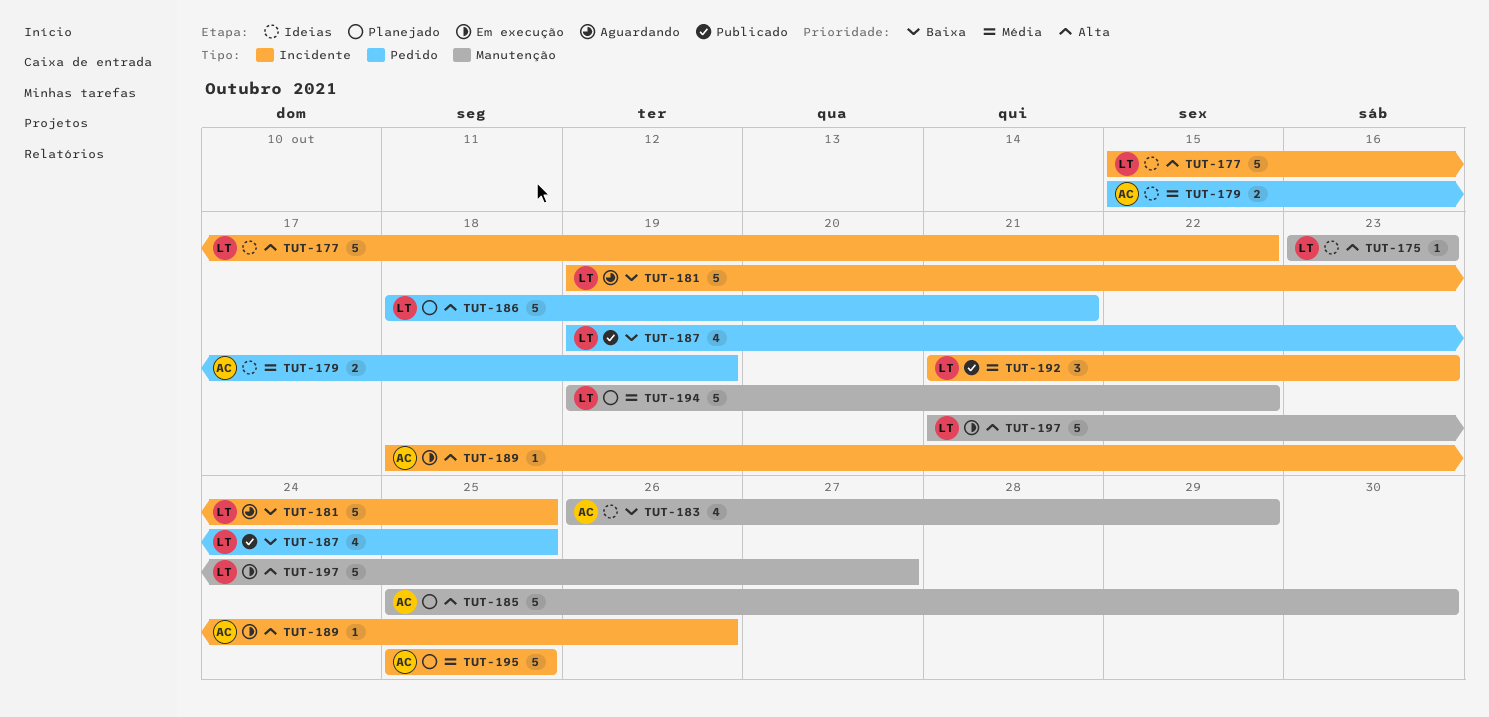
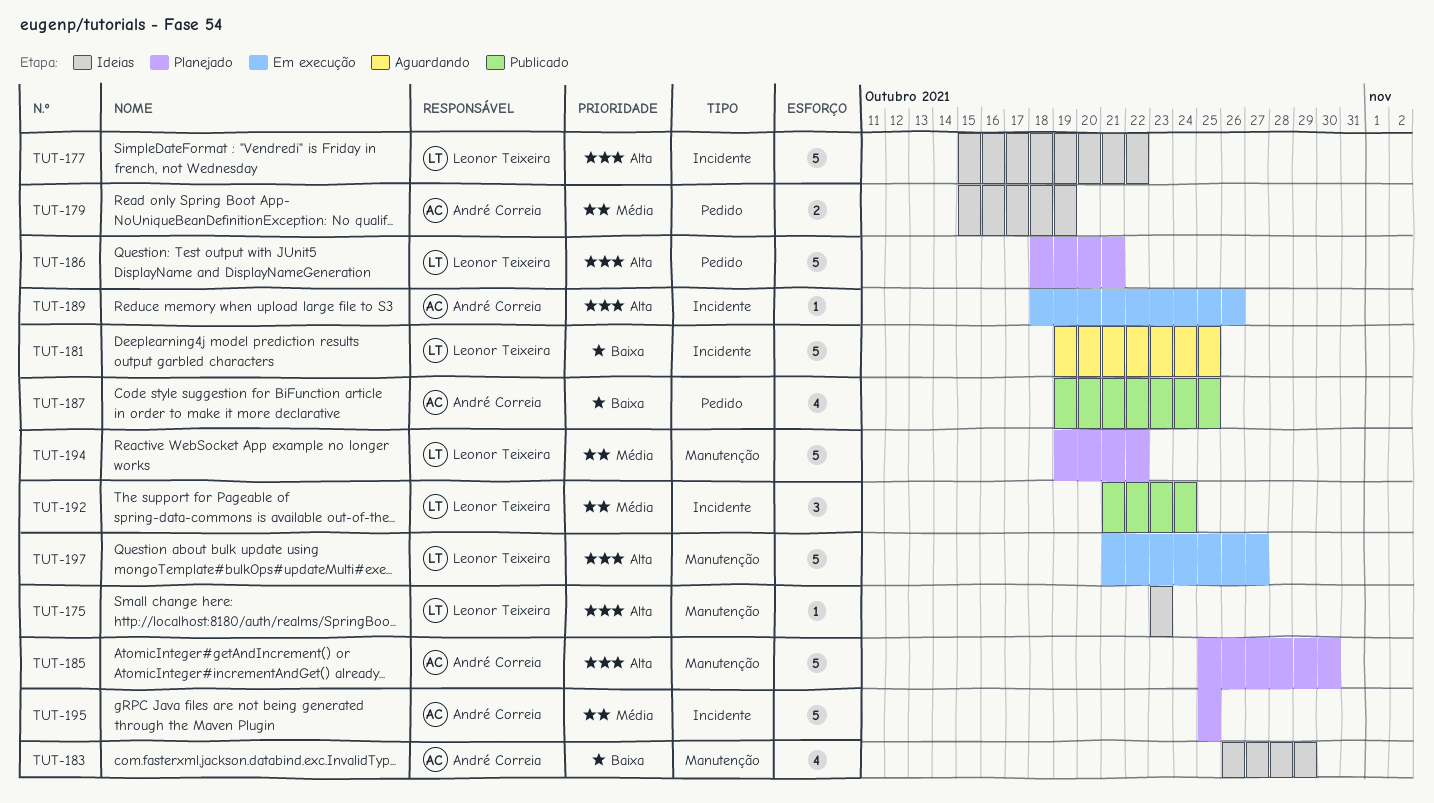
TUT-187, owner: Leonor Teixeira -> André Correia
TUT-192, due: Oct 23 -> Oct 24

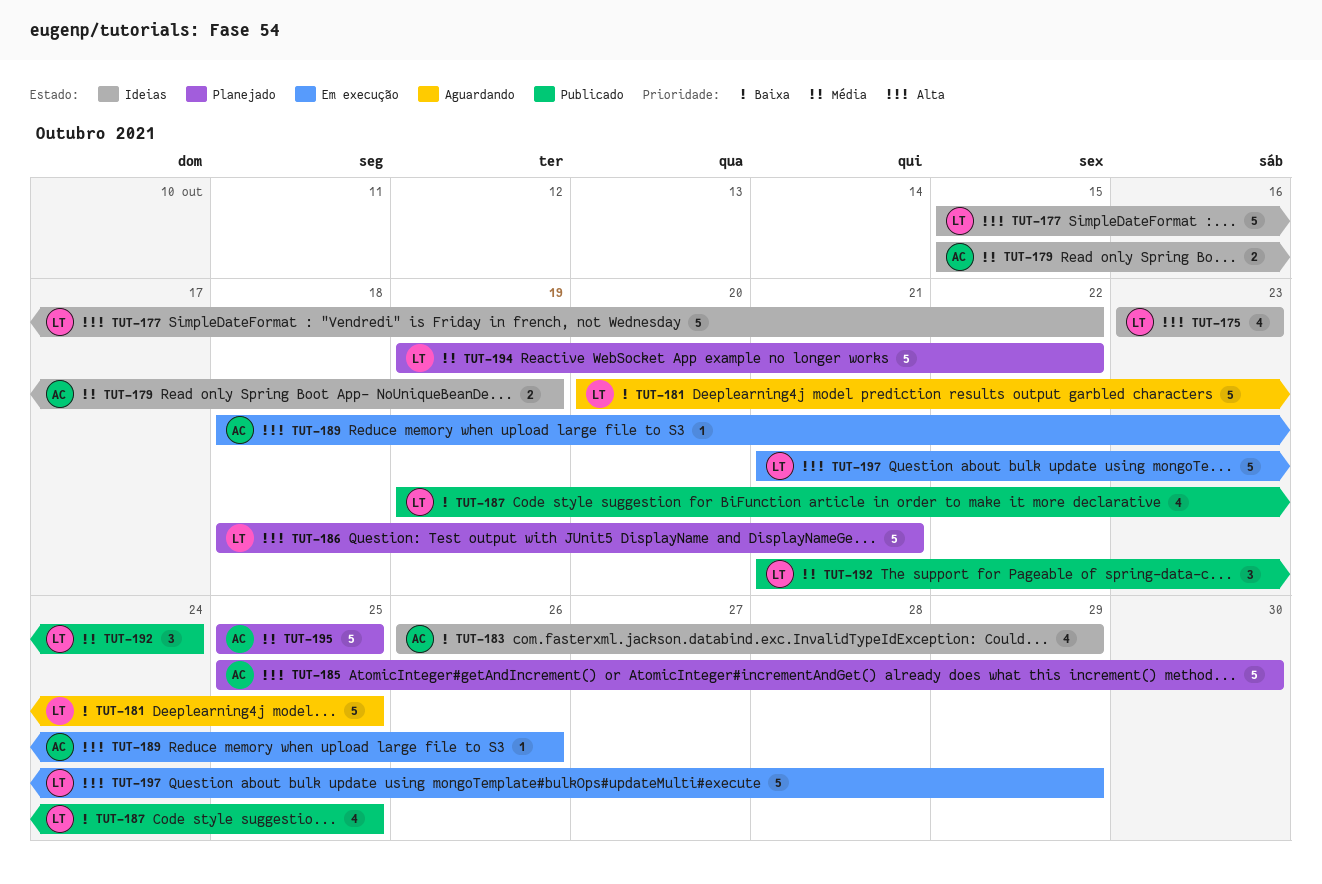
TUT-175, estimate: 1 -> 4
TUT-181, start: Oct 19 -> Oct 20
TUT-187, owner: André Correia -> Leonor Teixeira
TUT-197, due: Oct 27 -> Oct 29

